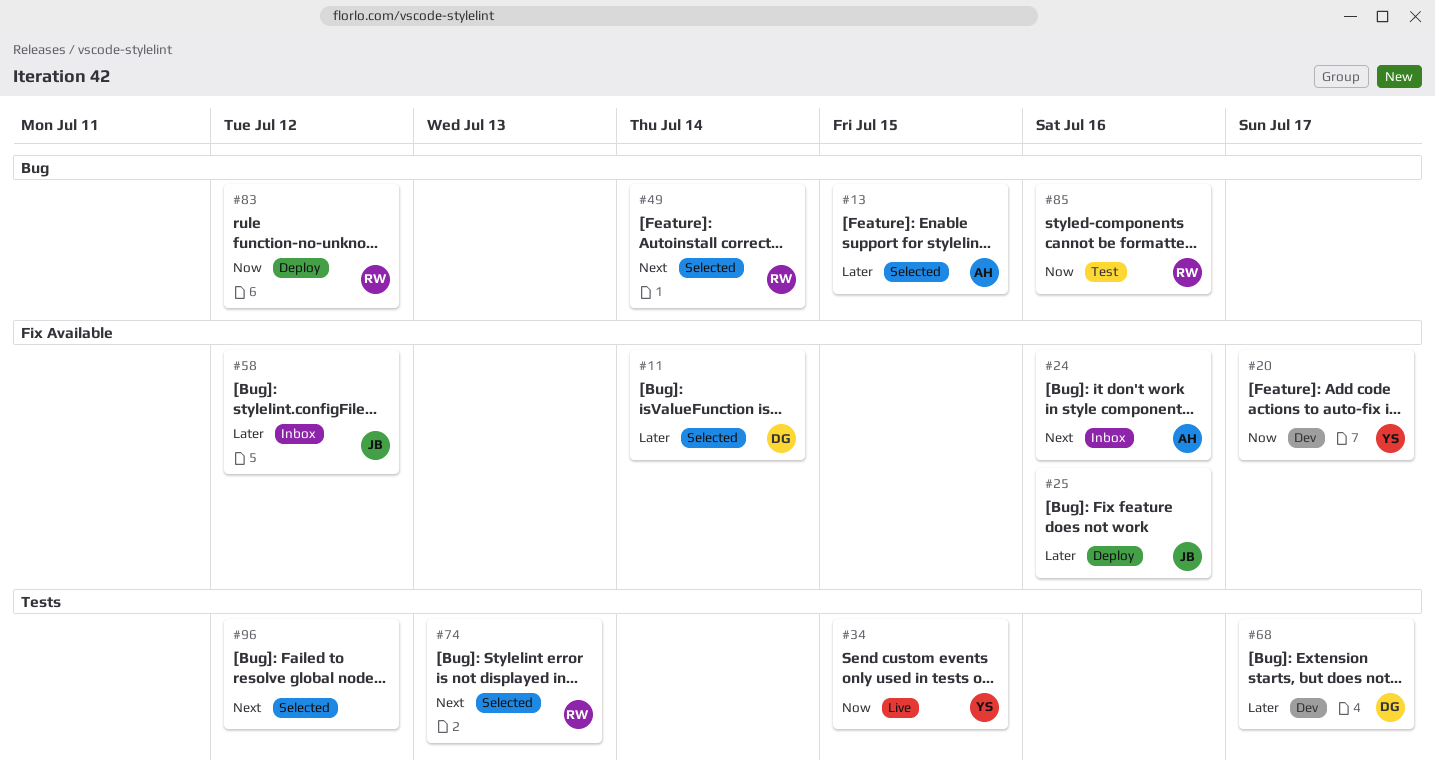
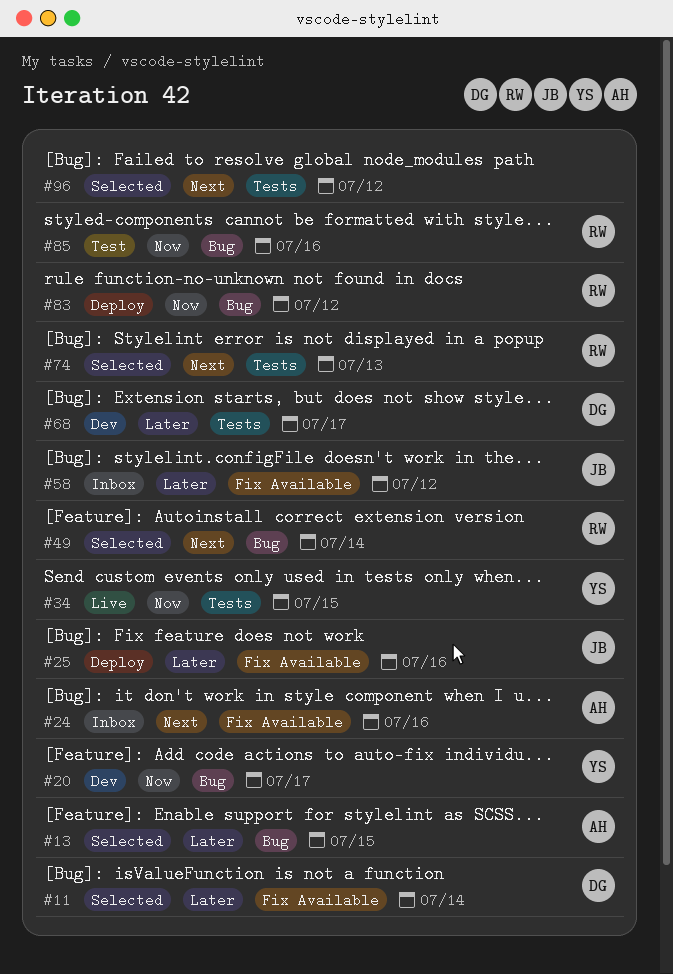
#20, label: Fix Available -> Bug

